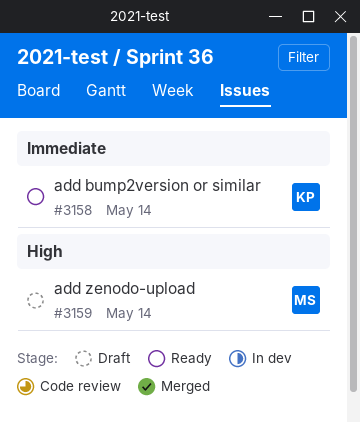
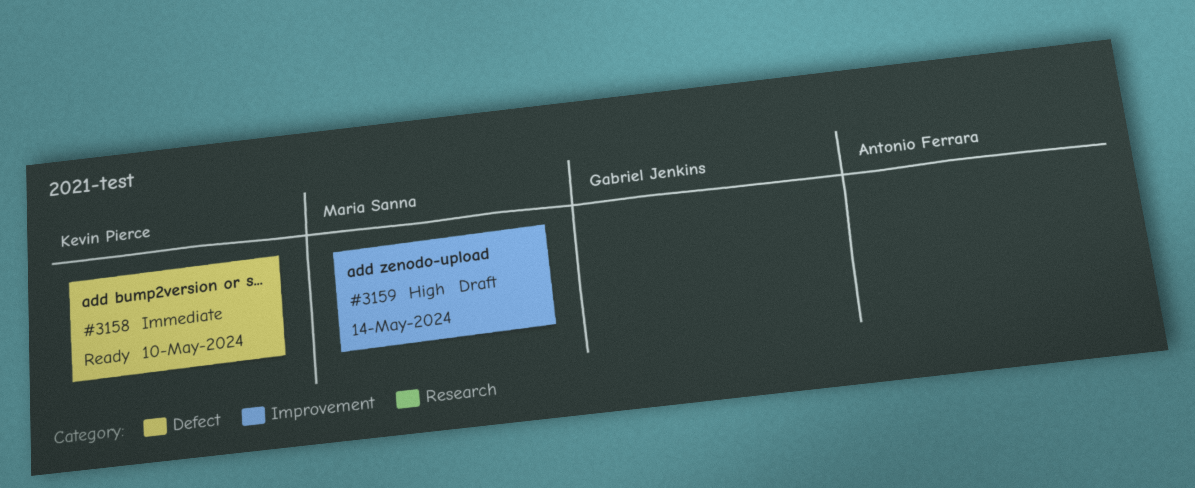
#3158, due: May 14 -> May 10

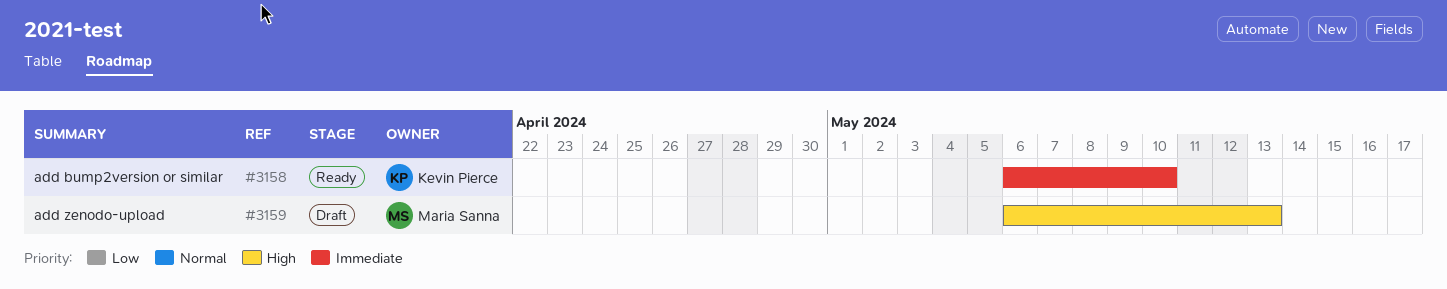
#3159, due: May 14 -> May 13

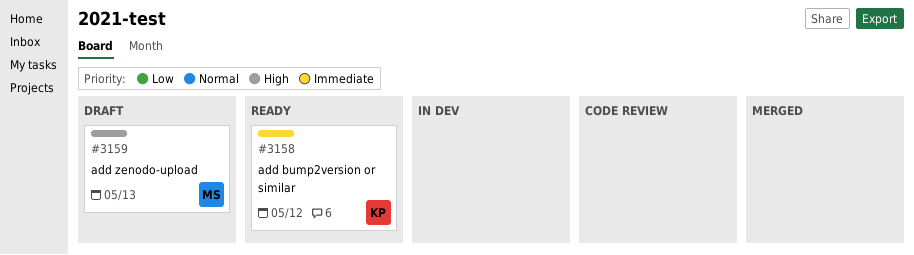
#3158, due: May 10 -> May 12

